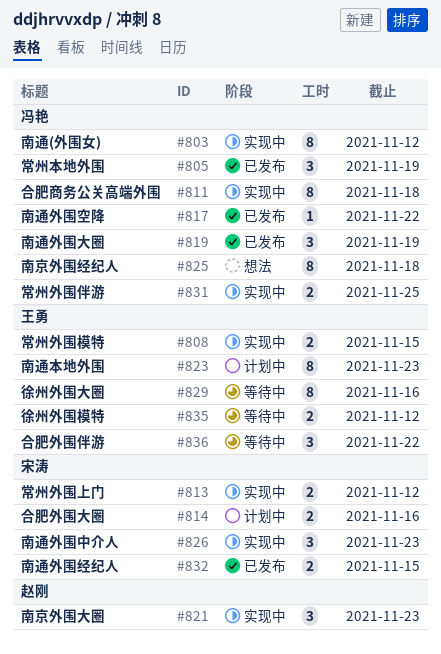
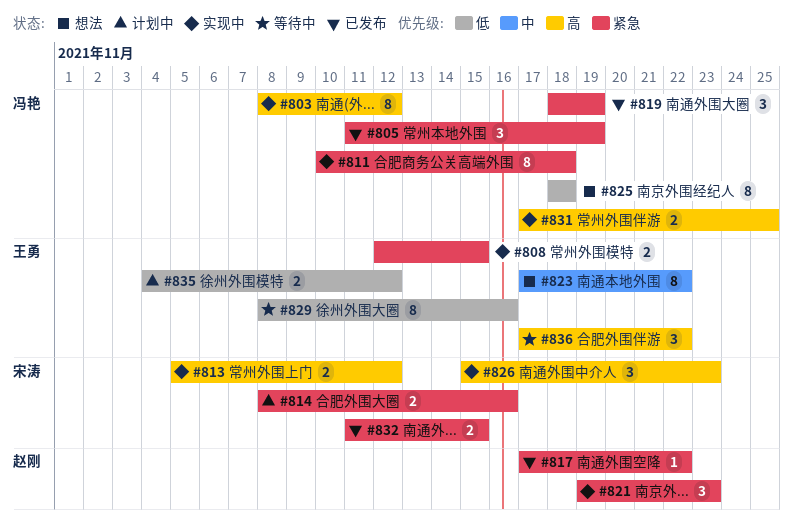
#817, owner: 冯艳 -> 赵刚
#823, status: 计划中 -> 想法
#823, due: Nov 23 -> Nov 22
#835, status: 等待中 -> 计划中

